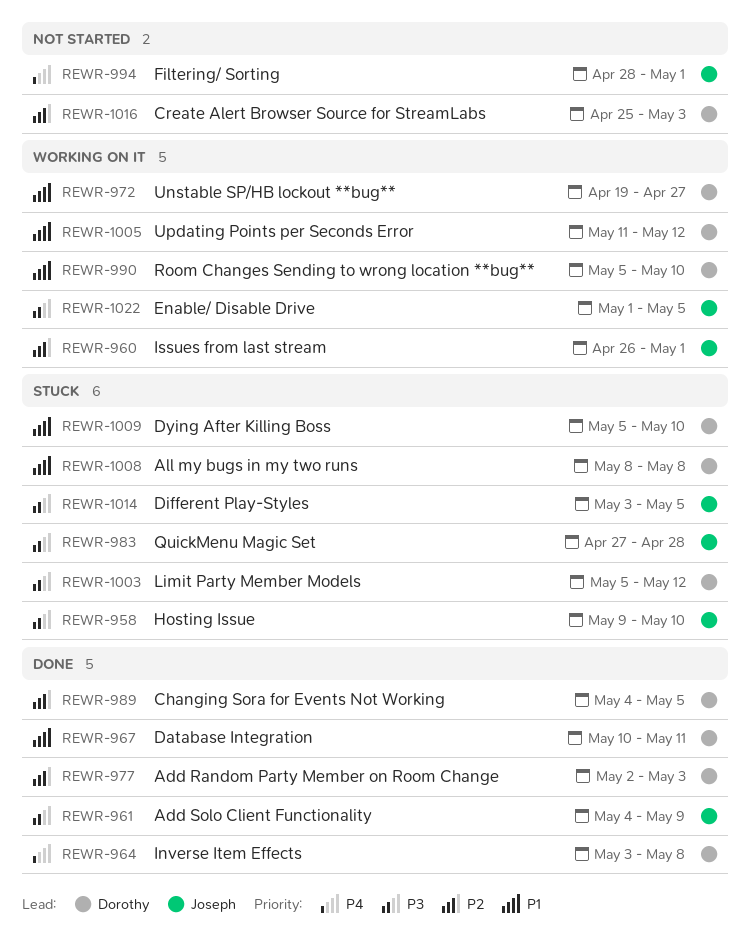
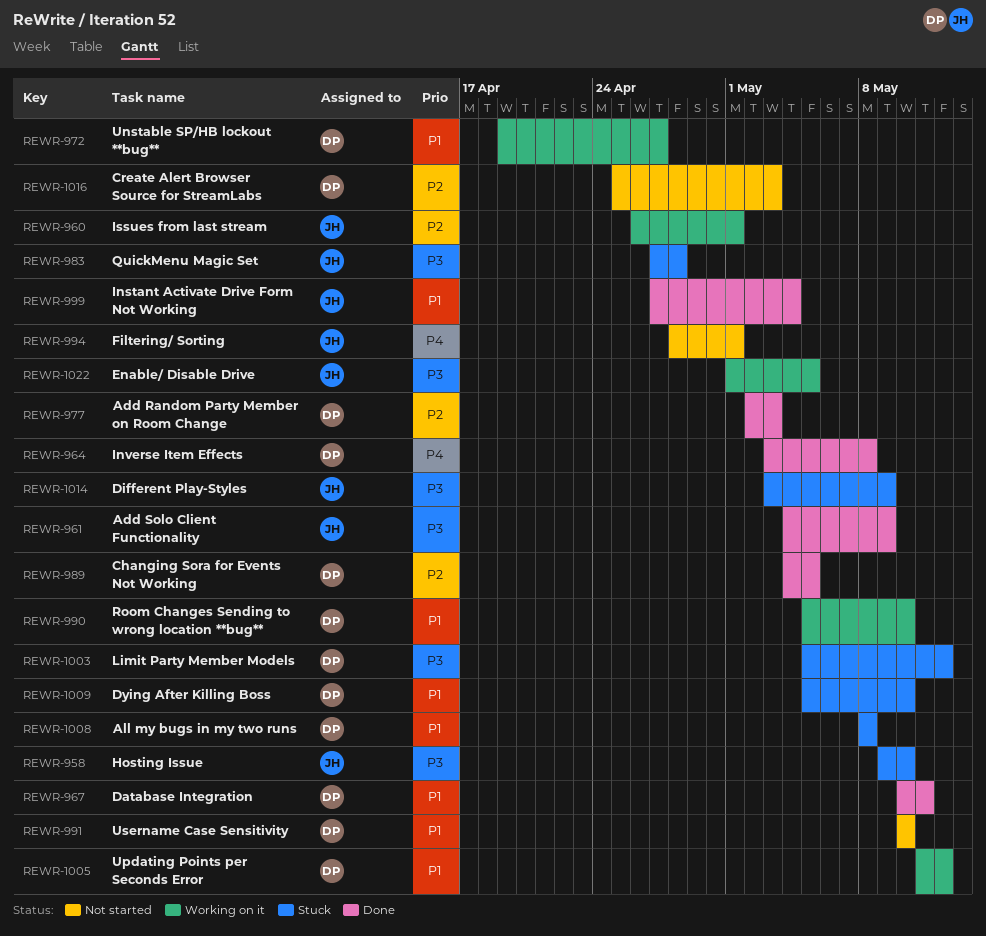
REWR-991: none -> present
REWR-999: none -> present
REWR-1014, due: May 5 -> May 9

